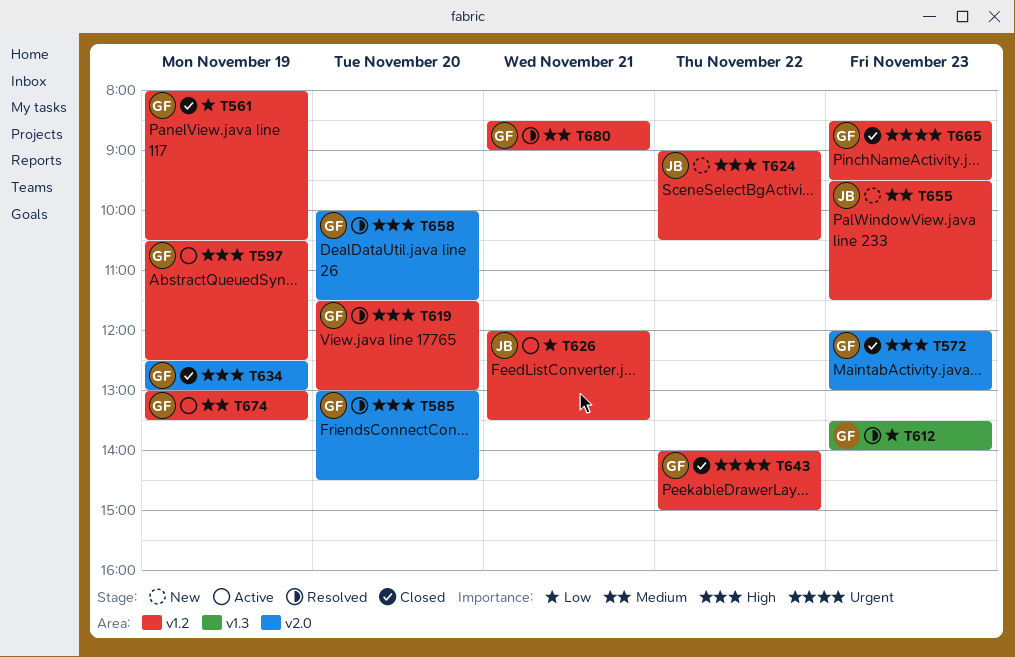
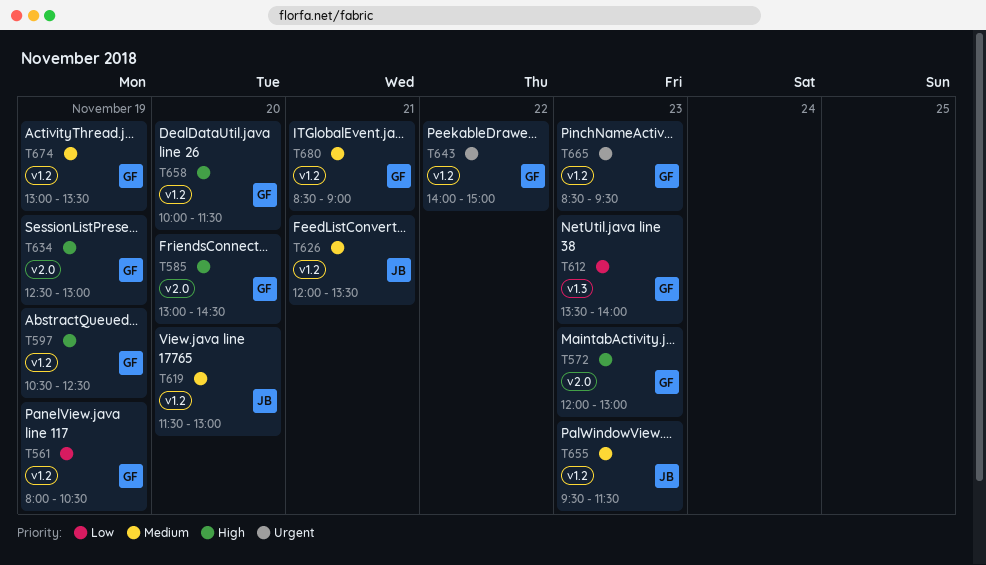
T619, owner: GF -> JB
T619, priority: High -> Medium
T624: present -> none
T626, priority: Low -> Medium
T658, label: v2.0 -> v1.2

